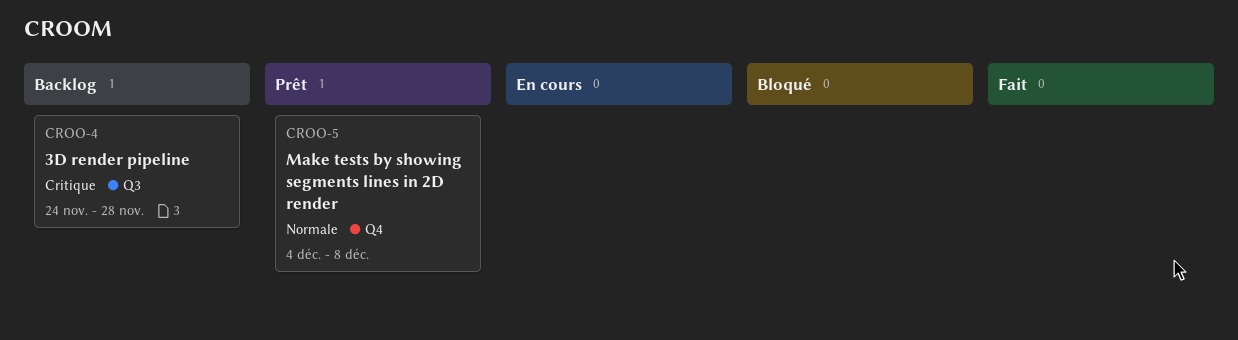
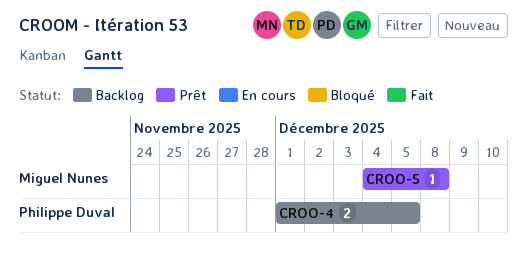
CROO-4, start: Nov 24 -> Dec 1
CROO-4, due: Nov 28 -> Dec 5

